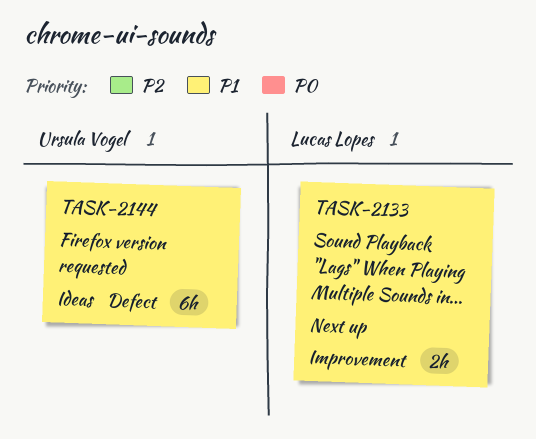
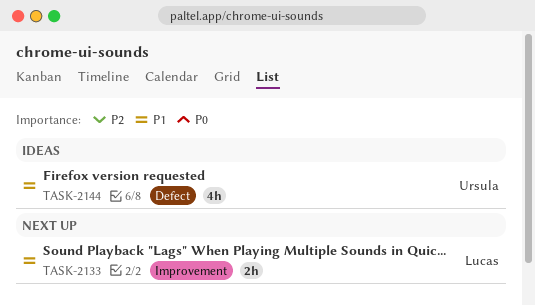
TASK-2144, estimate: 6h -> 4h

